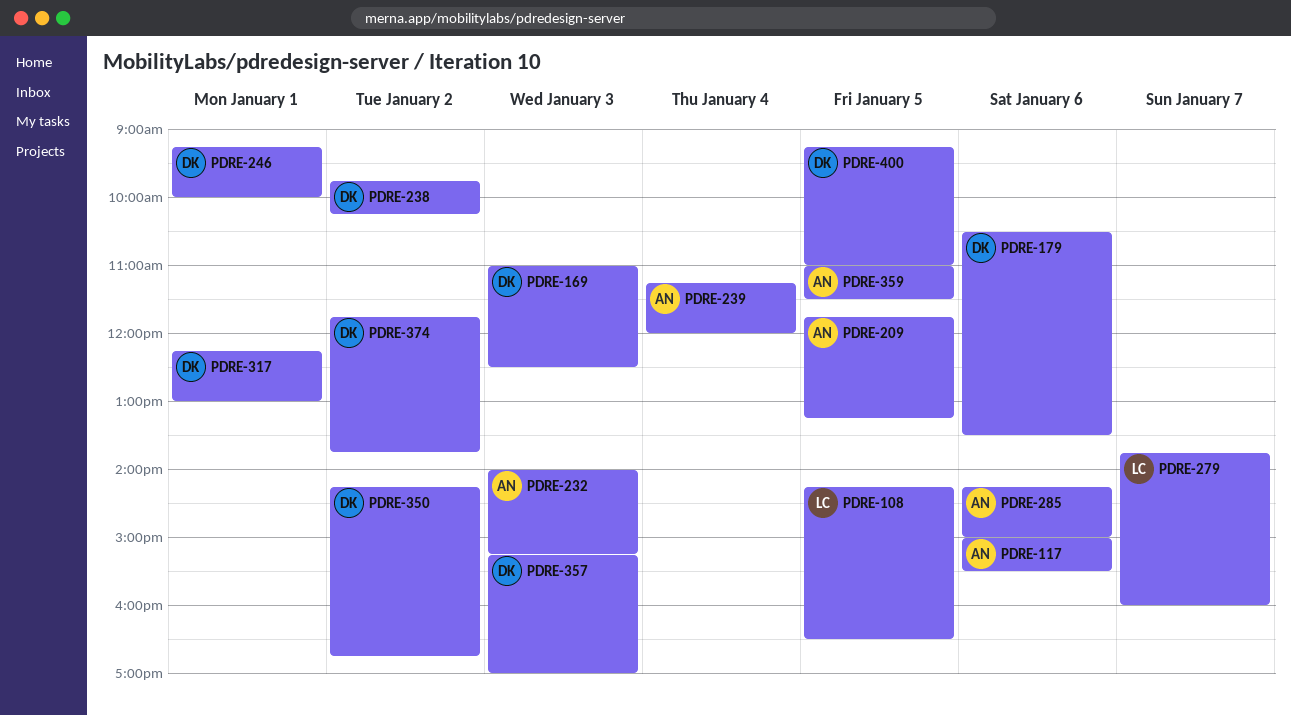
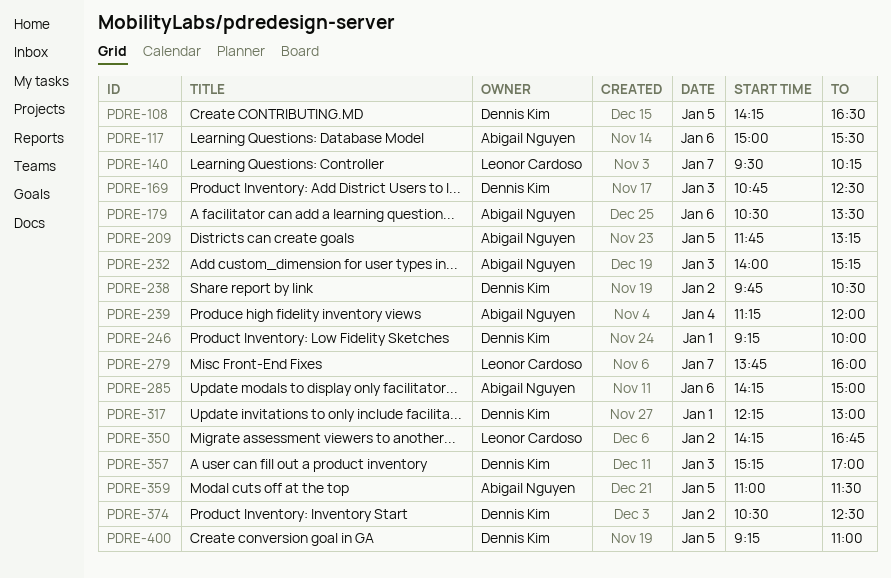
PDRE-108, owner: Leonor Cardoso -> Dennis Kim
PDRE-140: none -> present
PDRE-169, begins: 11:00 -> 10:45
PDRE-179, owner: Dennis Kim -> Abigail Nguyen
PDRE-238, ends: 10:15 -> 10:30
PDRE-350, owner: Dennis Kim -> Leonor Cardoso
PDRE-374, begins: 11:45 -> 10:30
PDRE-374, ends: 13:45 -> 12:30

